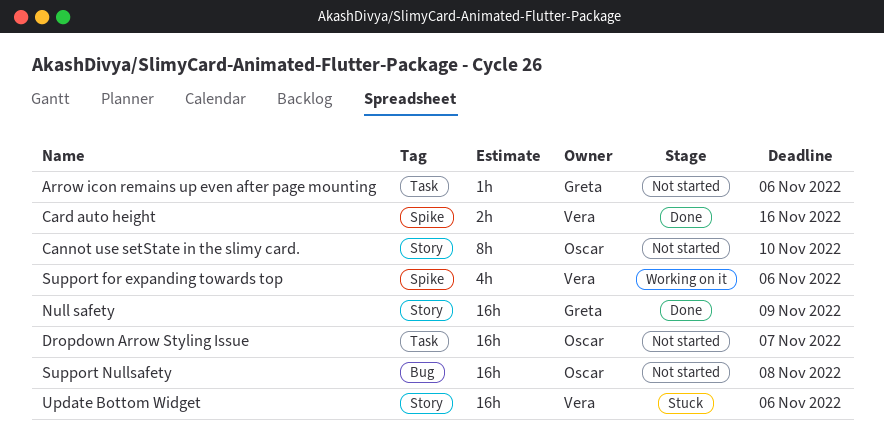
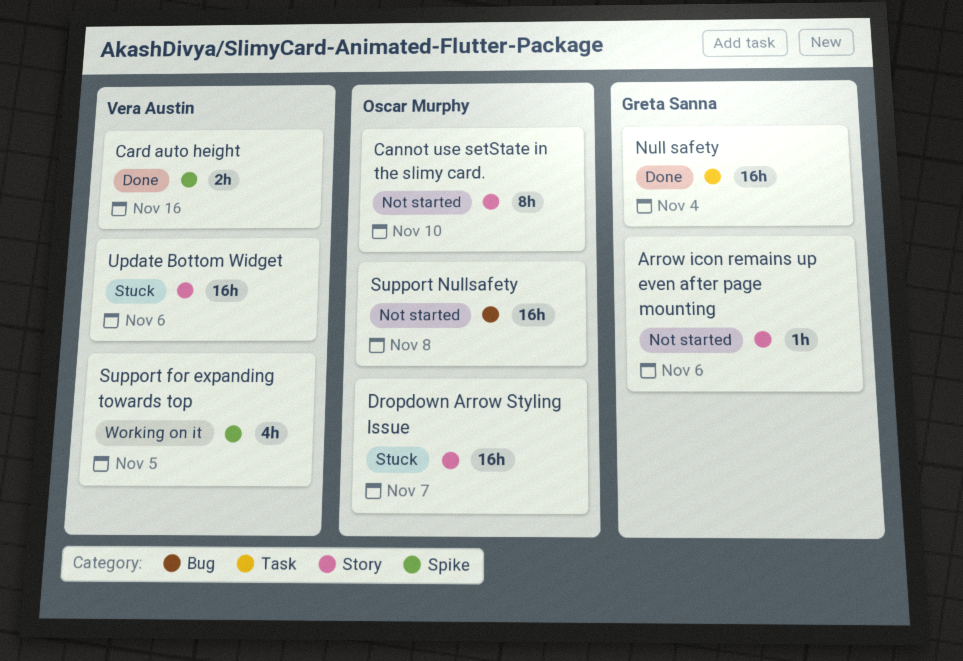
Arrow icon remains up even after page mounting, label: Task -> Story
Dropdown Arrow Styling Issue, status: Not started -> Stuck
Dropdown Arrow Styling Issue, label: Task -> Story
Null safety, label: Story -> Task
Null safety, due: Nov 9 -> Nov 4
Support for expanding towards top, due: Nov 6 -> Nov 5

